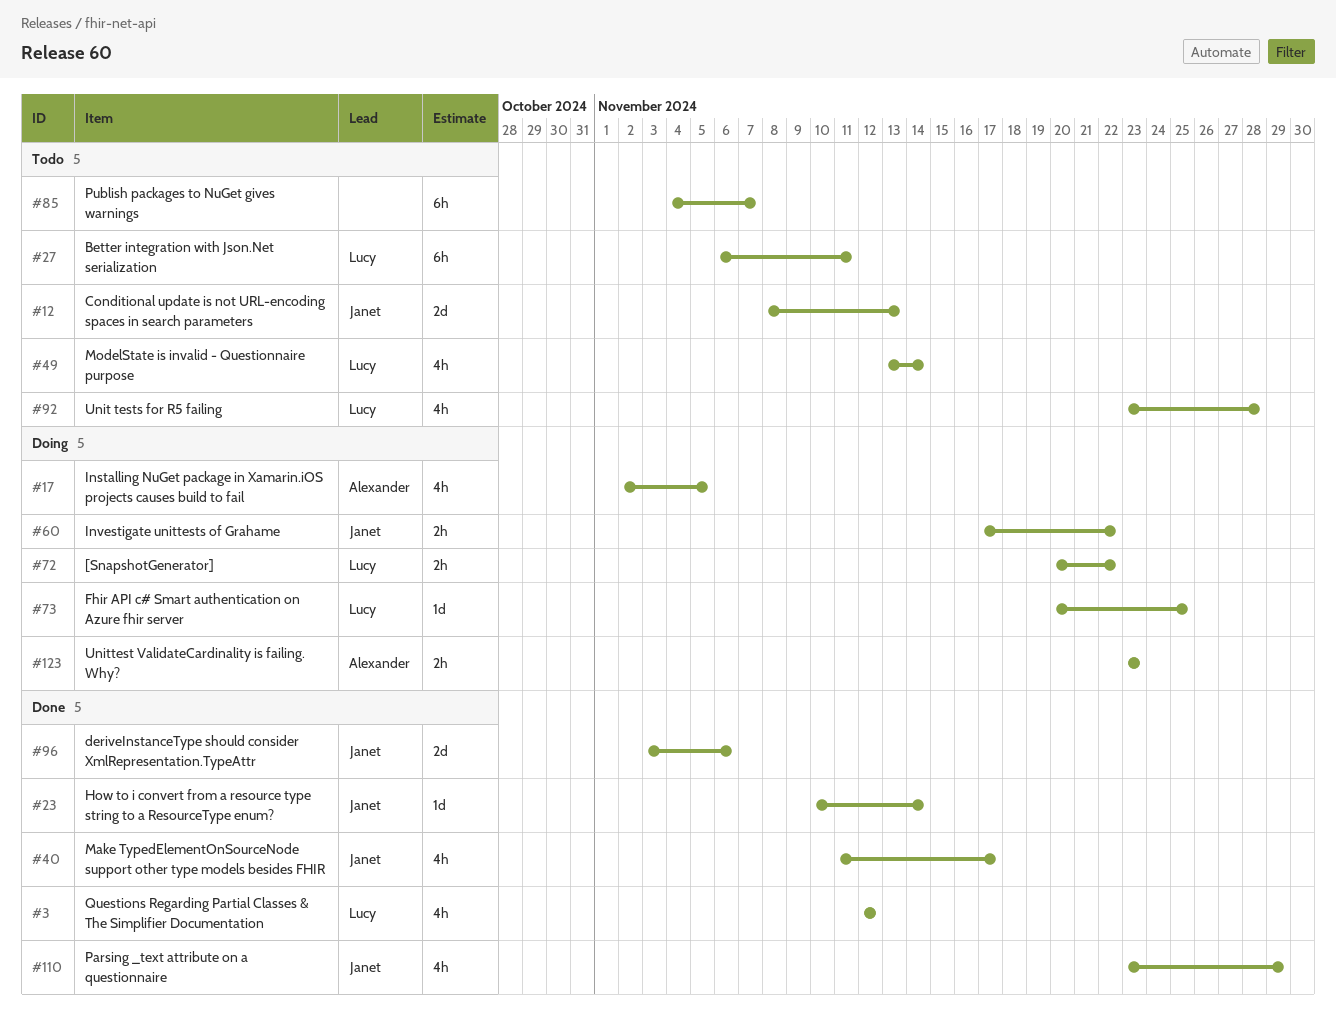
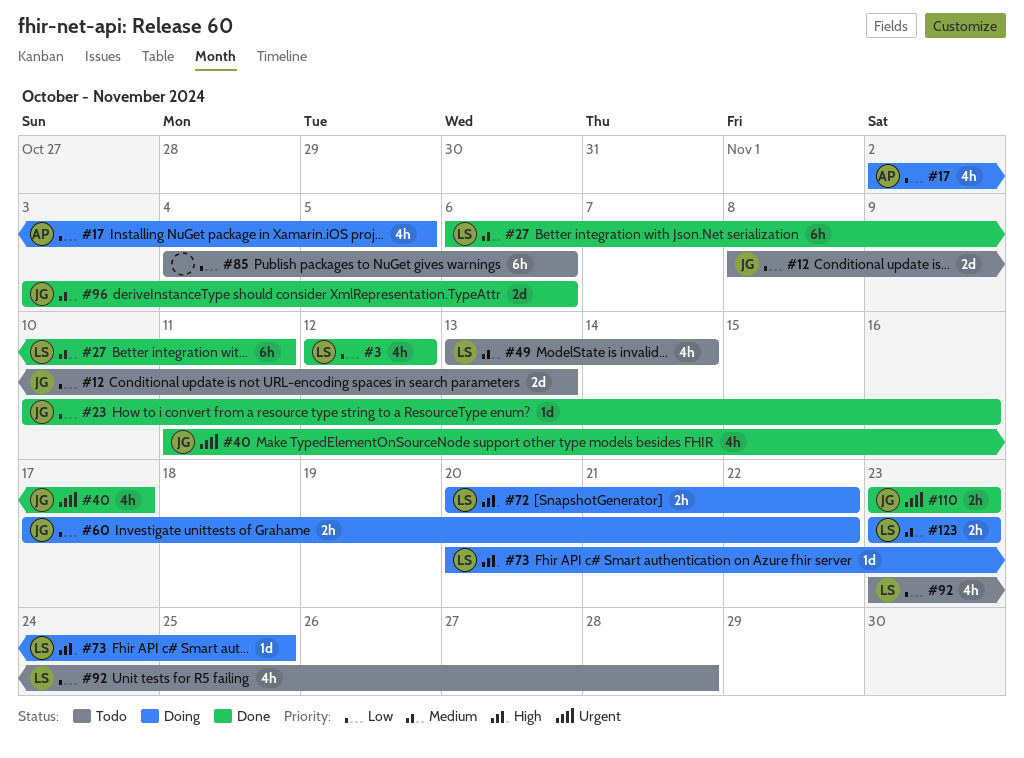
#23, due: Nov 14 -> Nov 16
#27, status: Todo -> Done
#85, due: Nov 7 -> Nov 6
#110, estimate: 4h -> 2h
#110, due: Nov 29 -> Nov 23
#123, owner: Alexander -> Lucy

